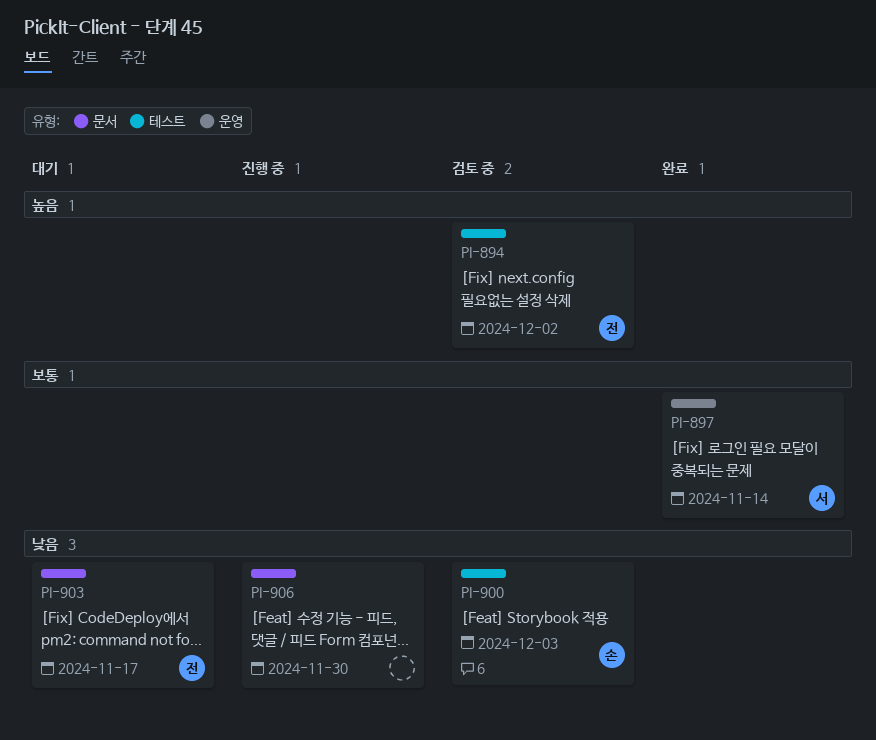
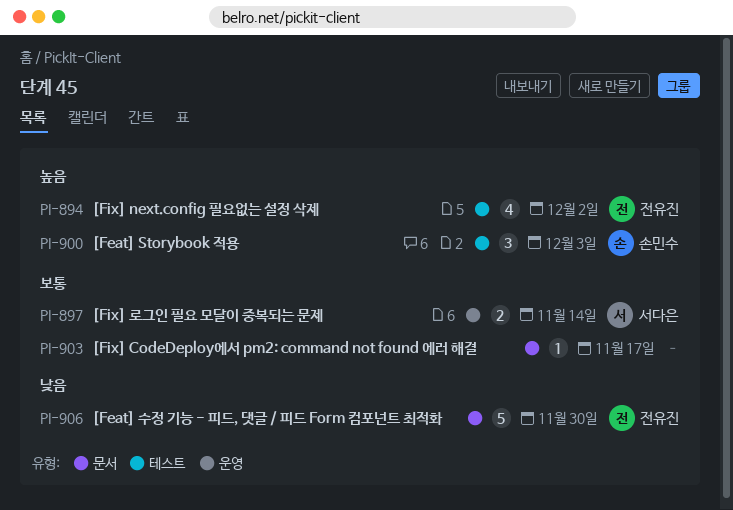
PI-900, priority: 낮음 -> 높음
PI-903, owner: 전유진 -> none
PI-903, priority: 낮음 -> 보통
PI-906, owner: none -> 전유진

